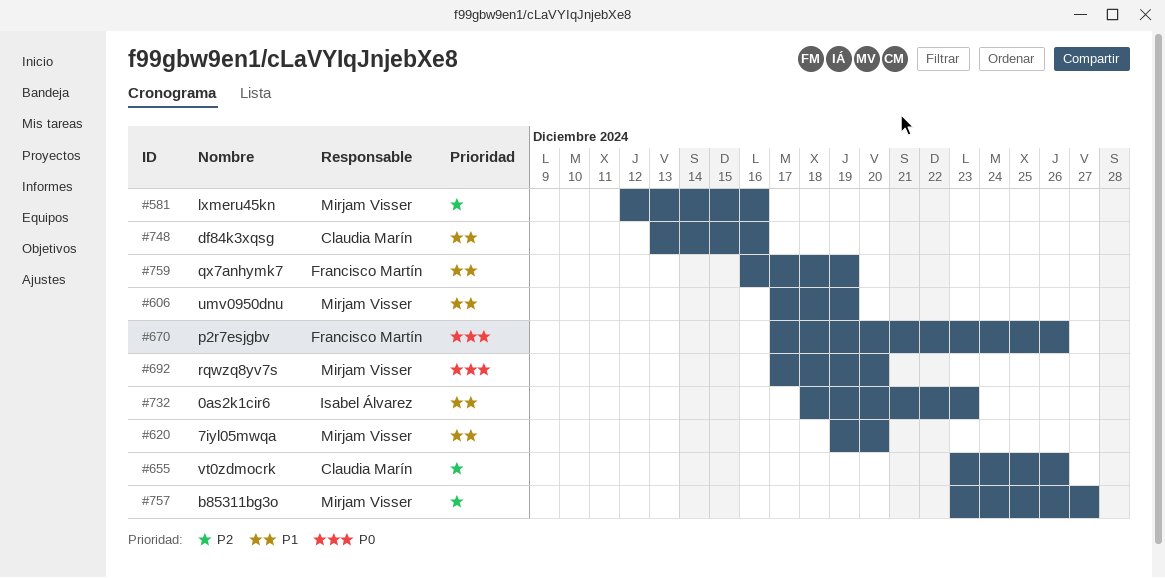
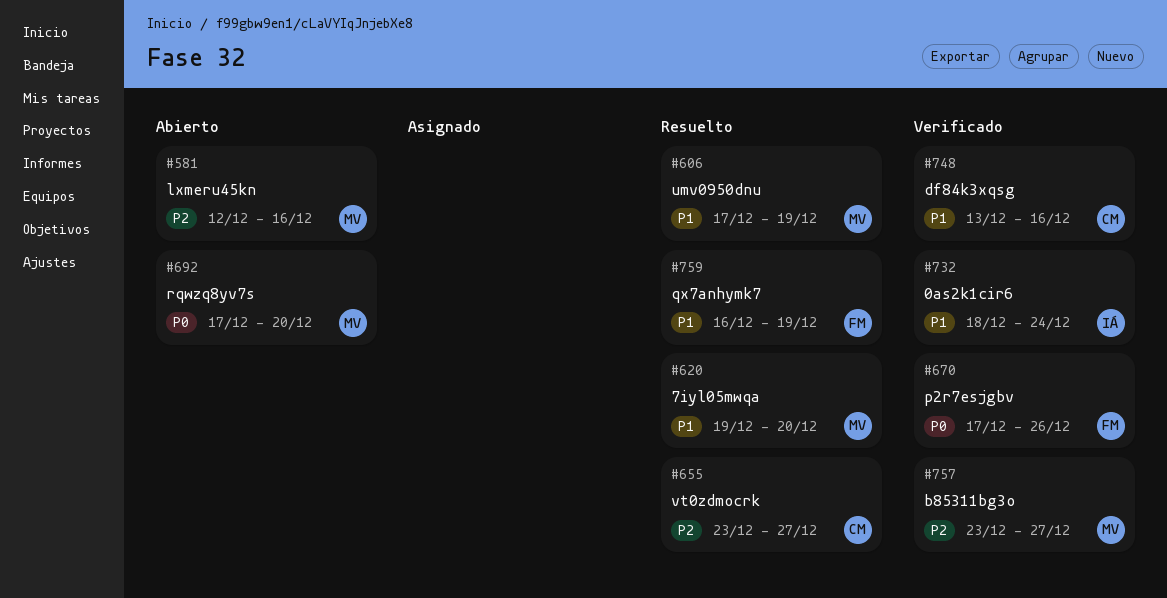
#655, due: Dec 26 -> Dec 27
#732, due: Dec 23 -> Dec 24

